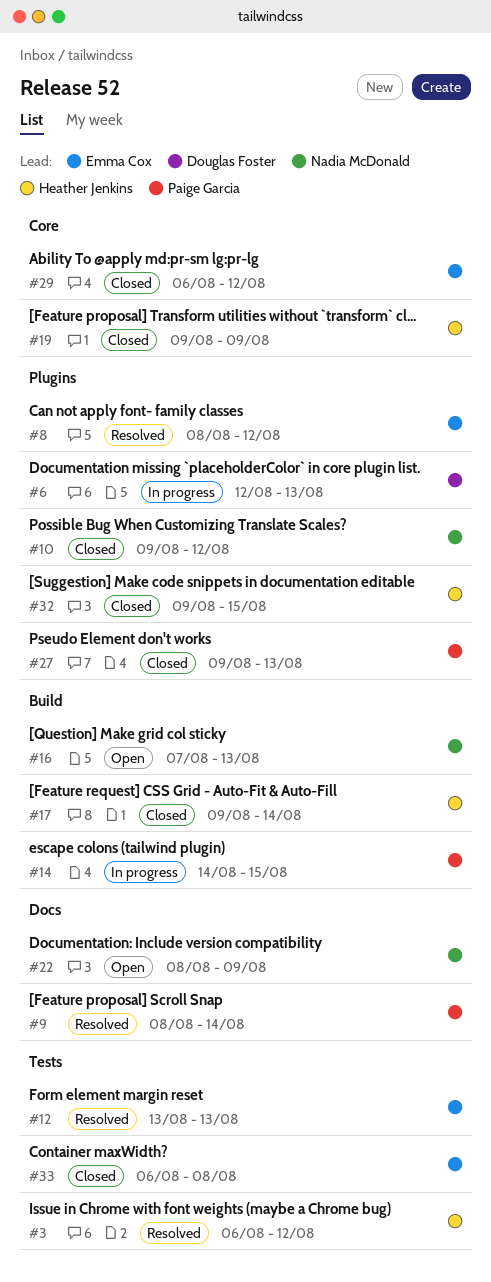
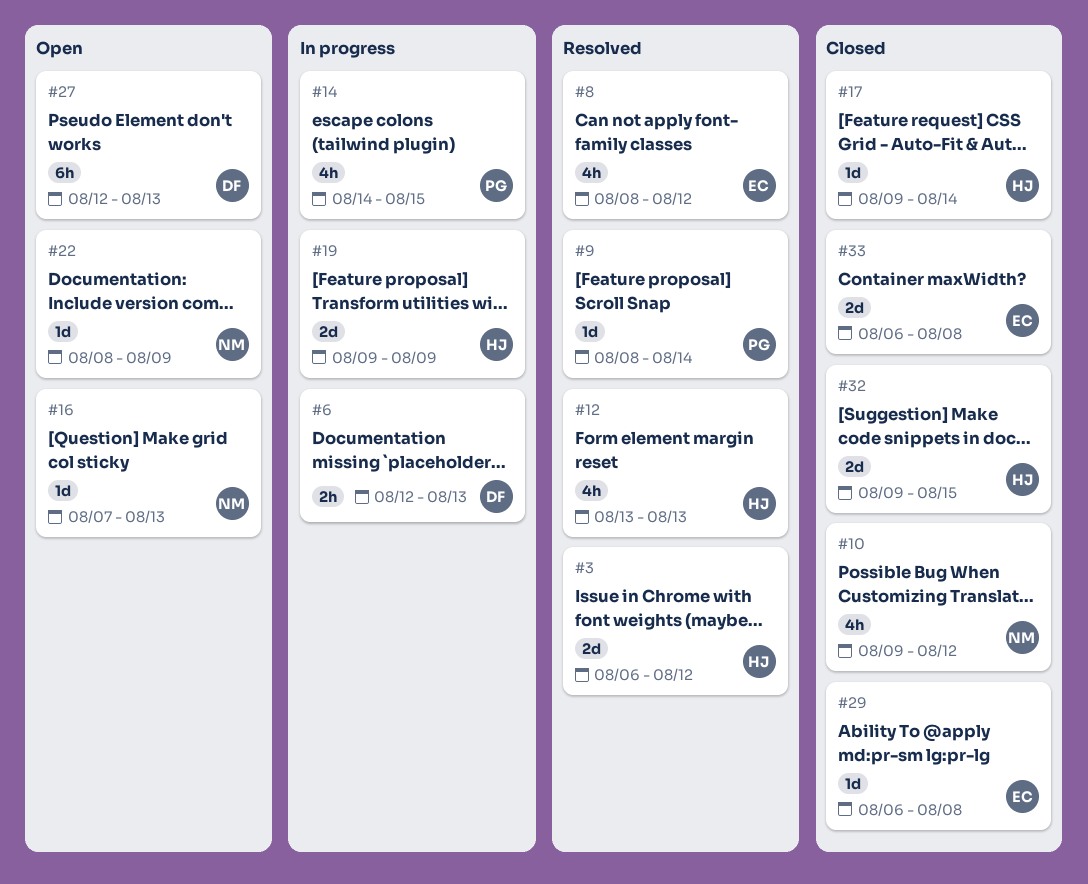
#12, owner: Emma Cox -> Heather Jenkins
#19, status: Closed -> In progress
#27, status: Closed -> Open
#27, owner: Paige Garcia -> Douglas Foster
#27, start: Aug 9 -> Aug 12
#29, due: Aug 12 -> Aug 8

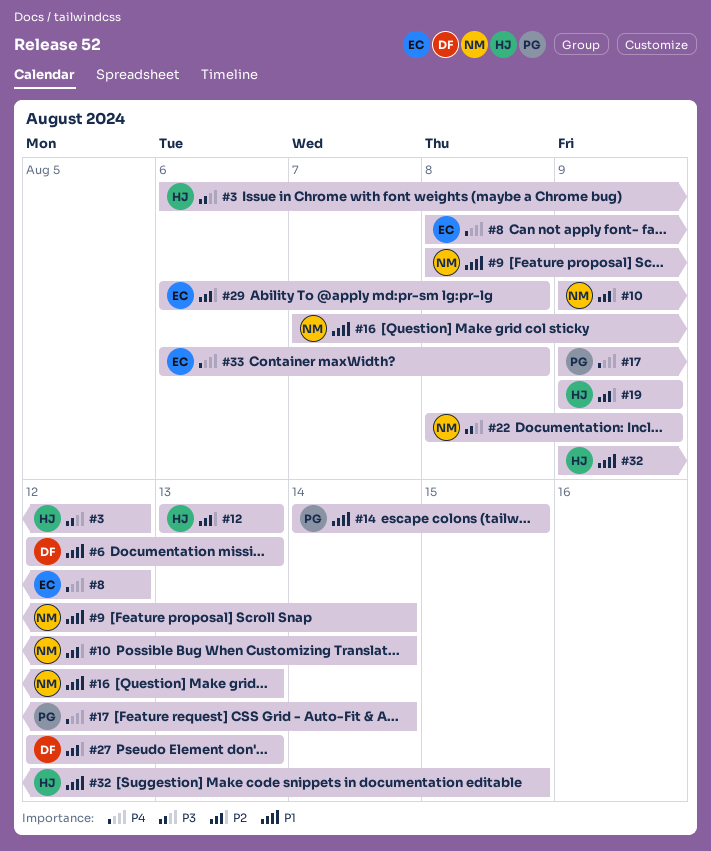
#9, owner: PG -> NM
#10, due: Aug 12 -> Aug 14
#17, owner: HJ -> PG

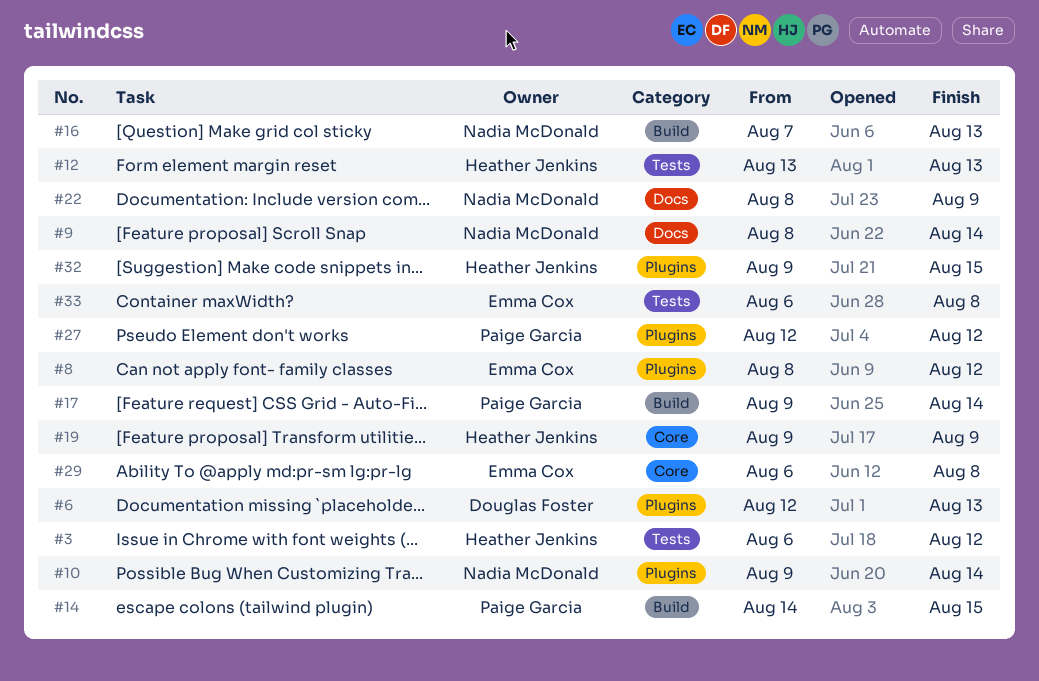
#27, owner: Douglas Foster -> Paige Garcia
#27, due: Aug 13 -> Aug 12

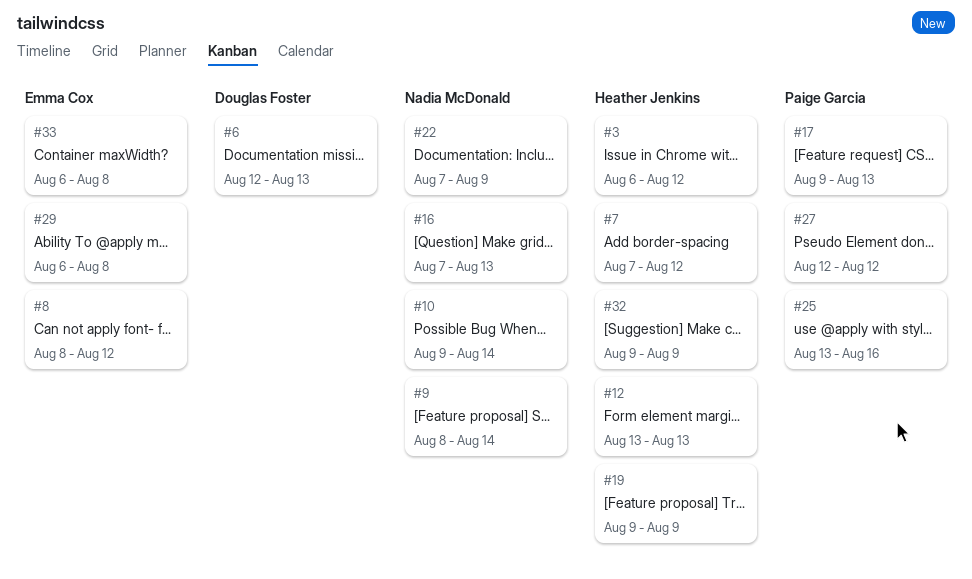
#7: none -> present
#14: present -> none
#17, due: Aug 14 -> Aug 13
#22, start: Aug 8 -> Aug 7
#25: none -> present
#32, due: Aug 15 -> Aug 9

